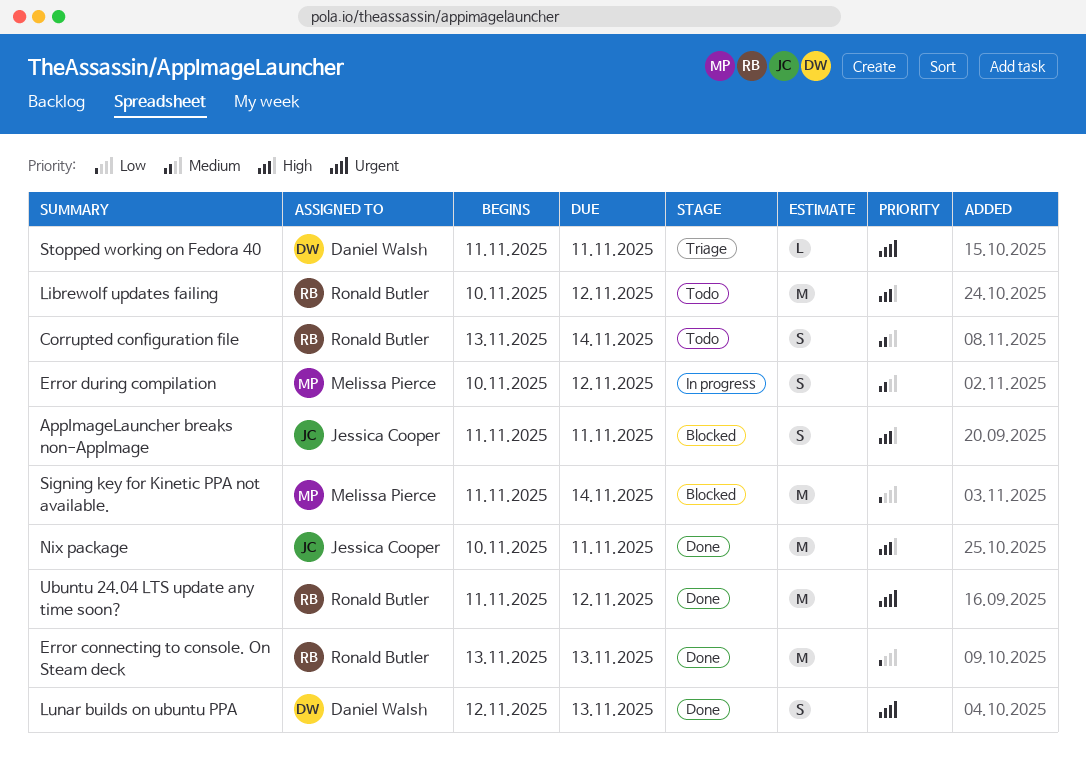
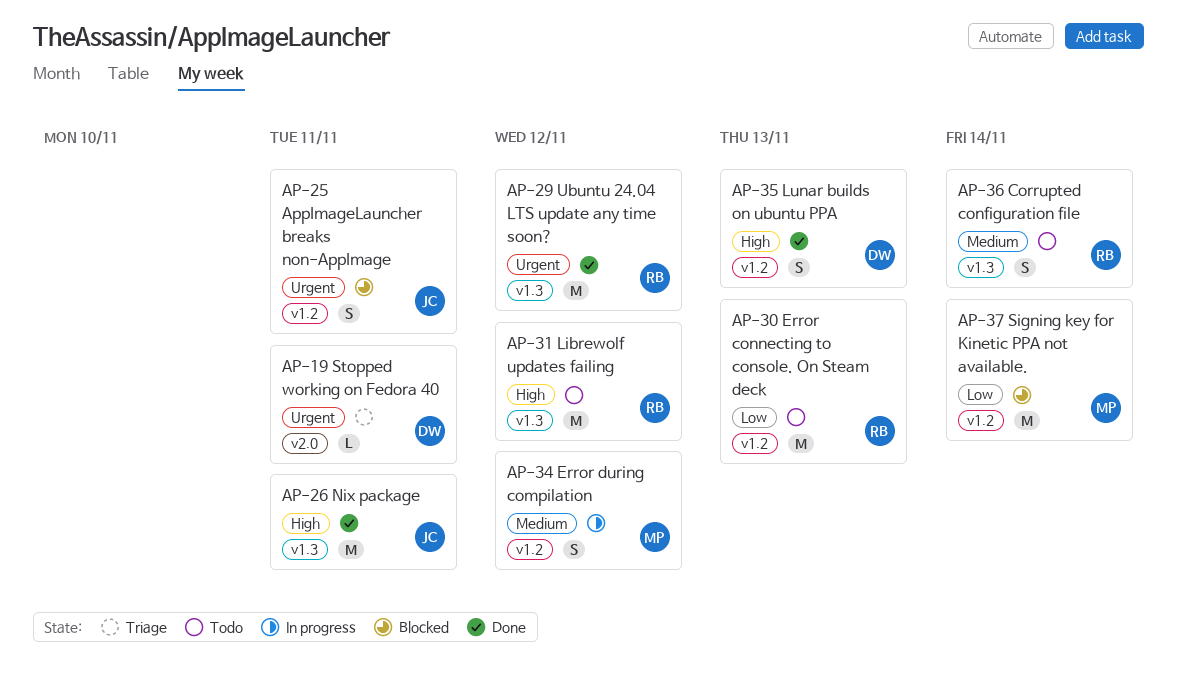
AppImageLauncher breaks non-AppImage, priority: High -> Urgent
Error connecting to console. On Steam deck, status: Done -> Todo
Lunar builds on ubuntu PPA, priority: Urgent -> High

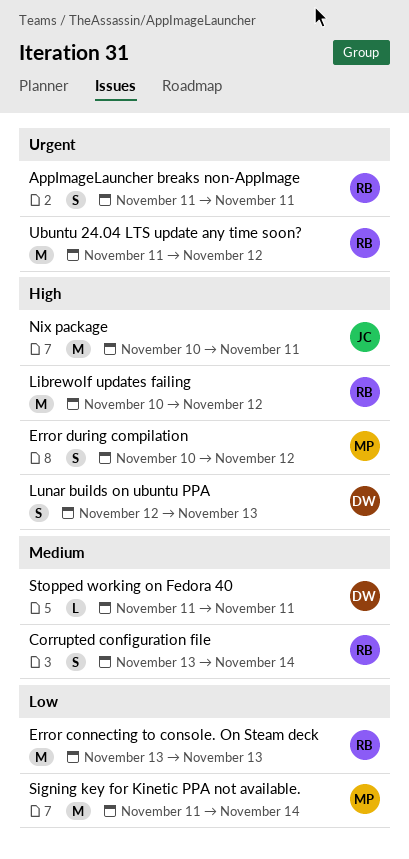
AppImageLauncher breaks non-AppImage, owner: JC -> RB
Error during compilation, priority: Medium -> High
Stopped working on Fedora 40, priority: Urgent -> Medium

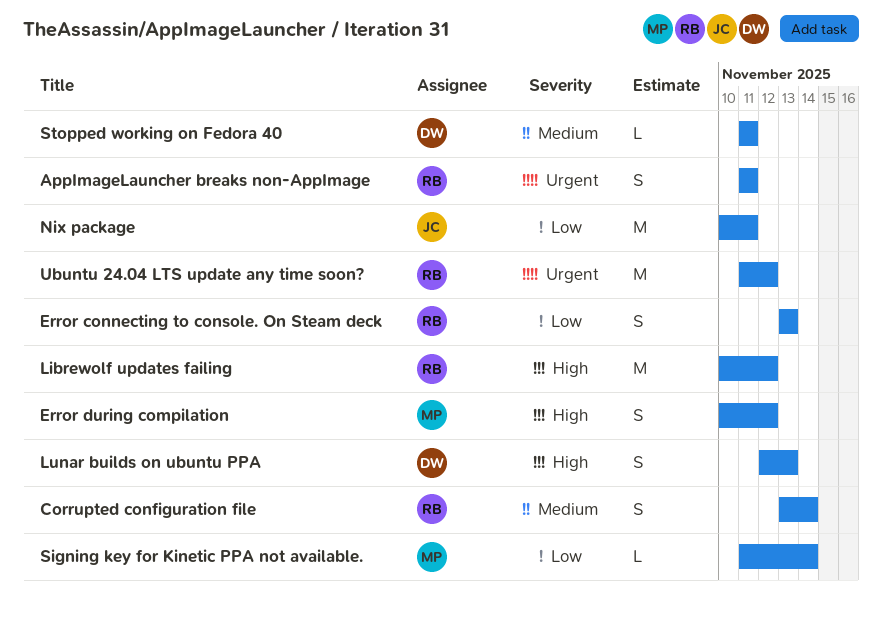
Error connecting to console. On Steam deck, estimate: M -> S
Nix package, priority: High -> Low
Signing key for Kinetic PPA not available., estimate: M -> L

